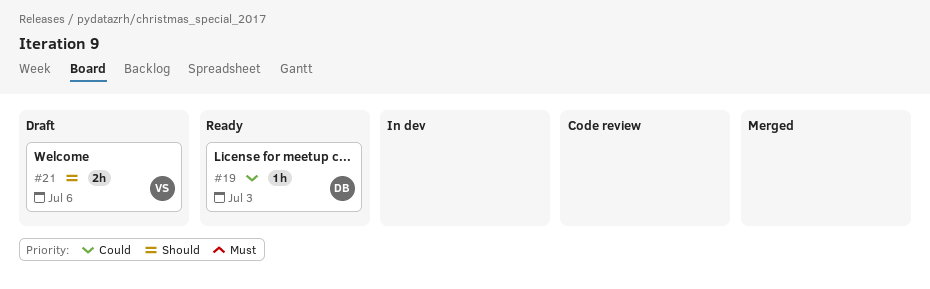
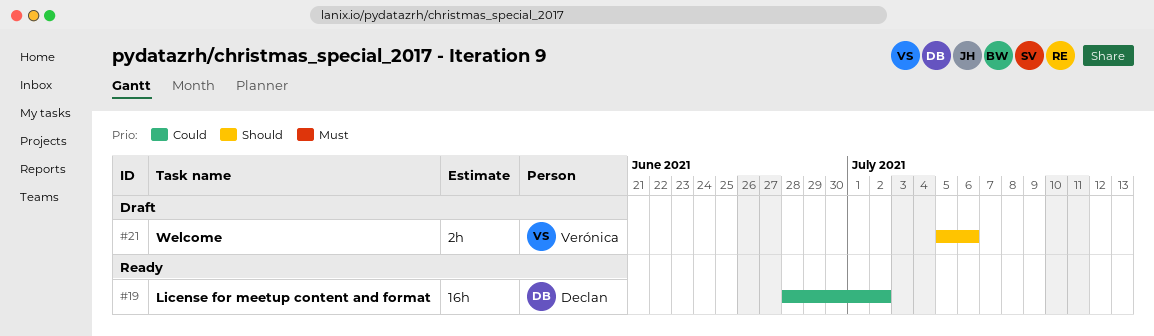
#19, estimate: 1h -> 16h
#19, due: Jul 3 -> Jul 2

